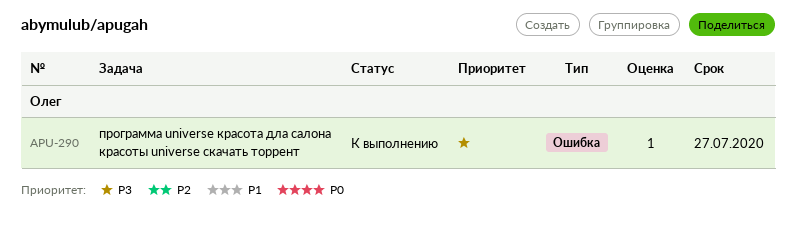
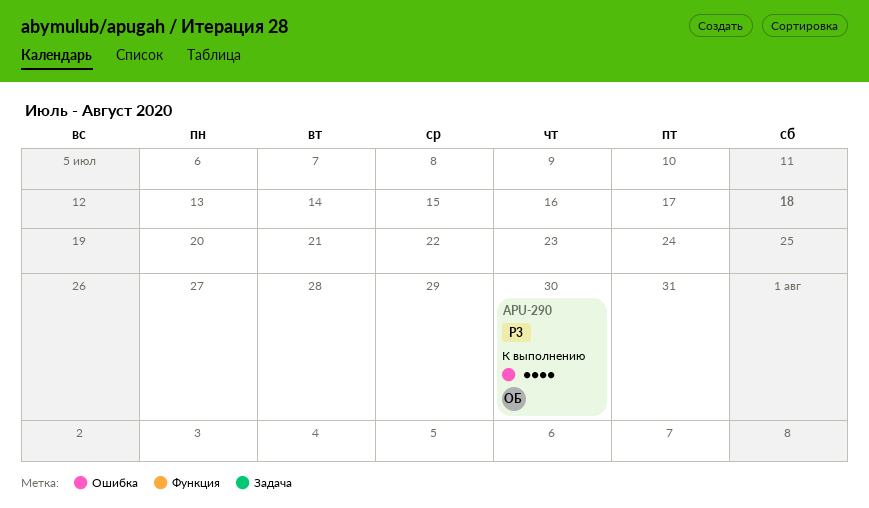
APU-290, estimate: 1 -> 4
APU-290, due: Jul 27 -> Jul 30

